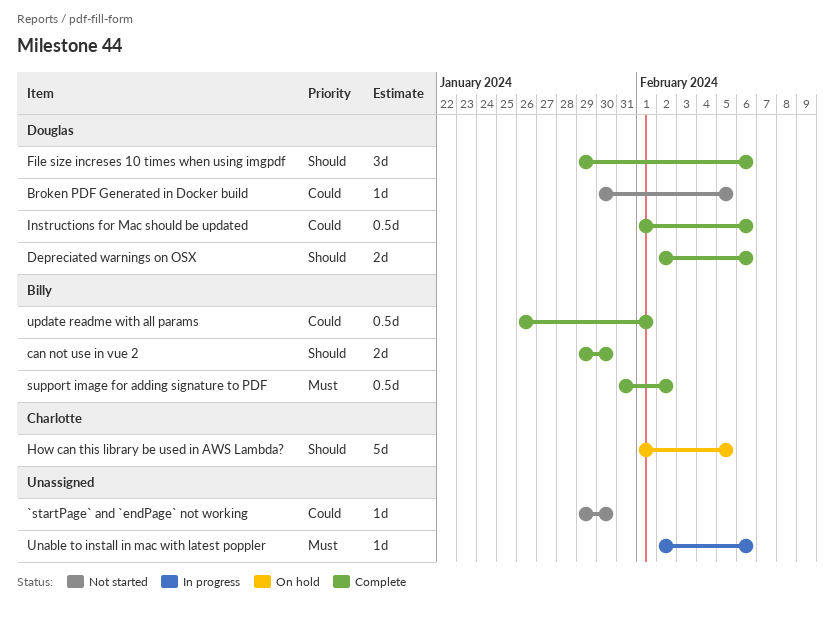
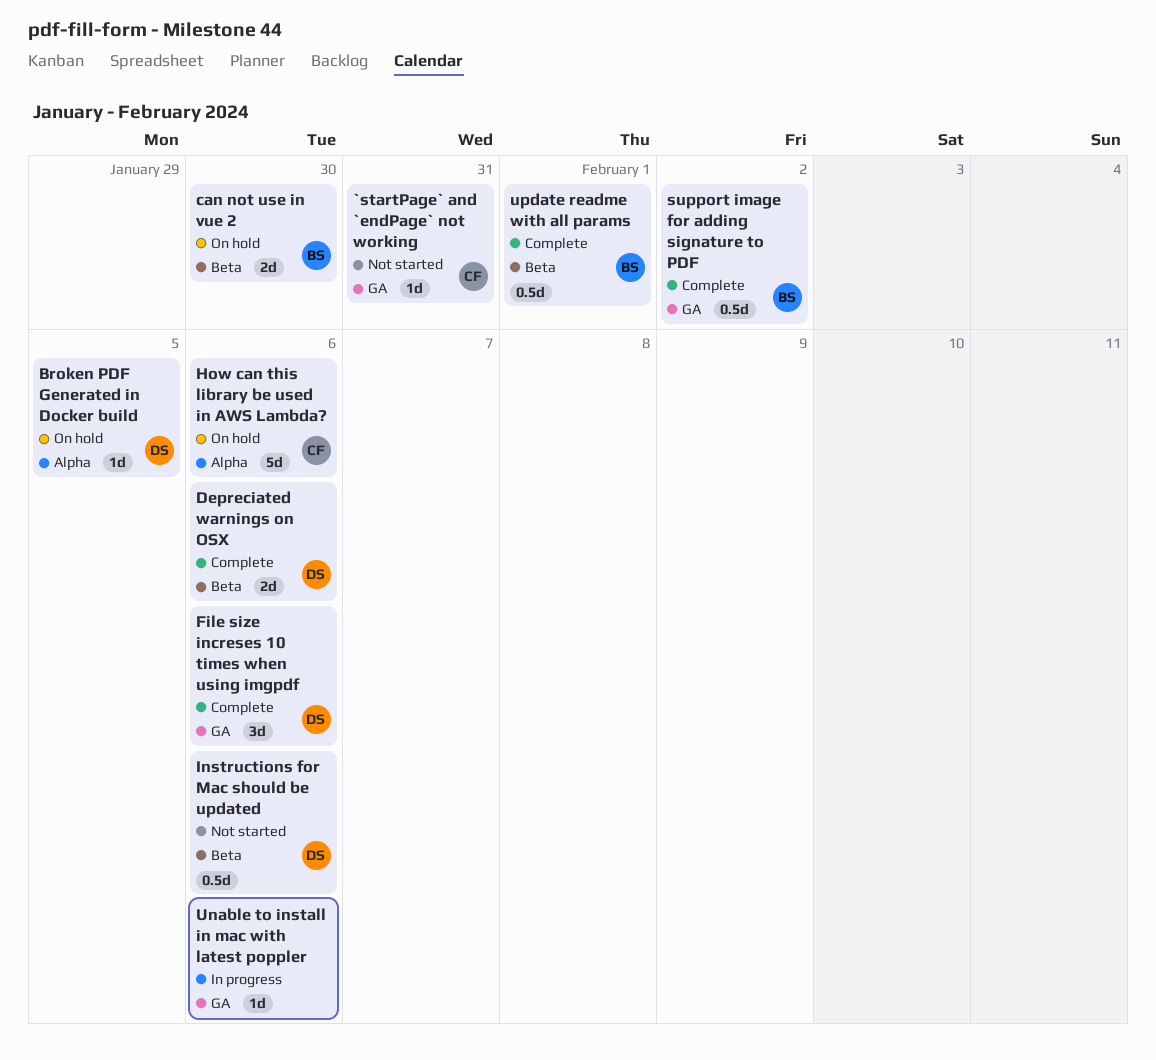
`startPage` and `endPage` not working, owner: none -> Charlotte
`startPage` and `endPage` not working, due: Jan 30 -> Jan 31
Broken PDF Generated in Docker build, status: Not started -> On hold
can not use in vue 2, status: Complete -> On hold
How can this library be used in AWS Lambda?, due: Feb 5 -> Feb 6
Instructions for Mac should be updated, status: Complete -> Not started

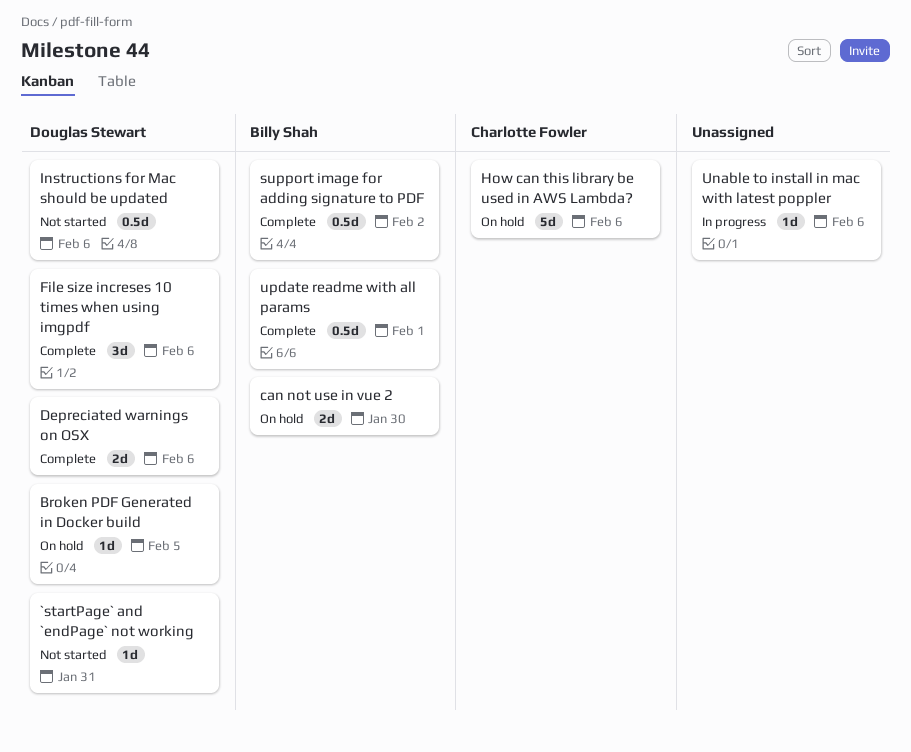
`startPage` and `endPage` not working, owner: Charlotte Fowler -> Douglas Stewart

